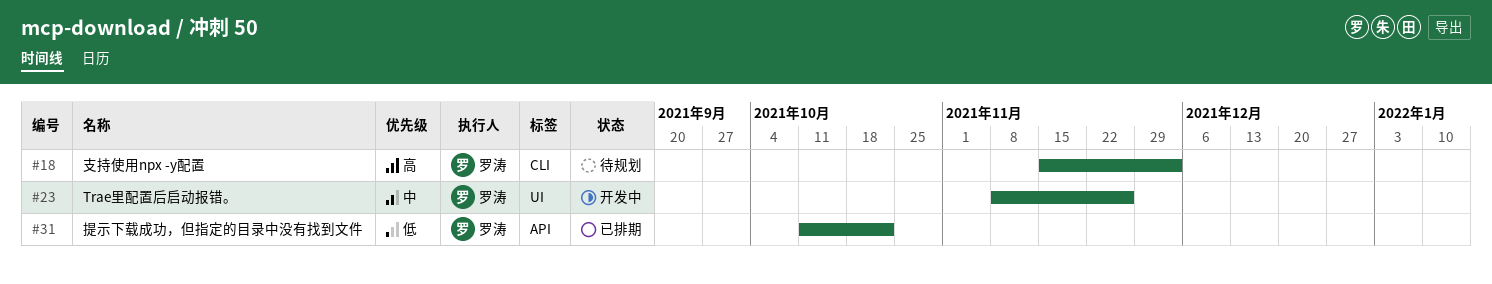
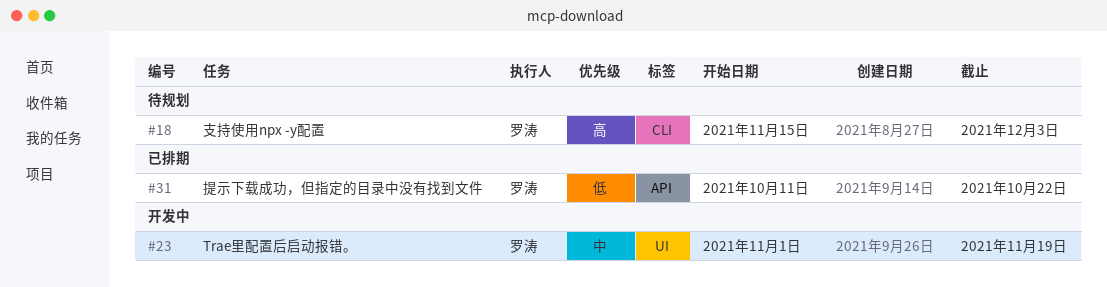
#23, start: Nov 8 -> Nov 1
#23, due: Nov 26 -> Nov 19

